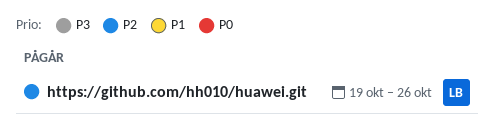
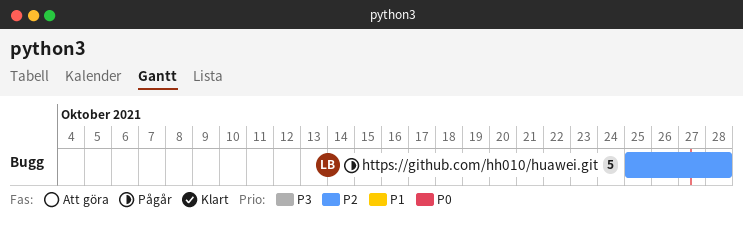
https://github.com/hh010/huawei.git, start: Oct 19 -> Oct 25
https://github.com/hh010/huawei.git, due: Oct 26 -> Oct 28

